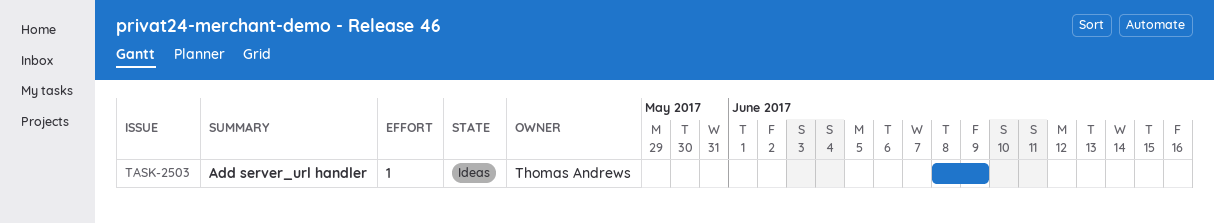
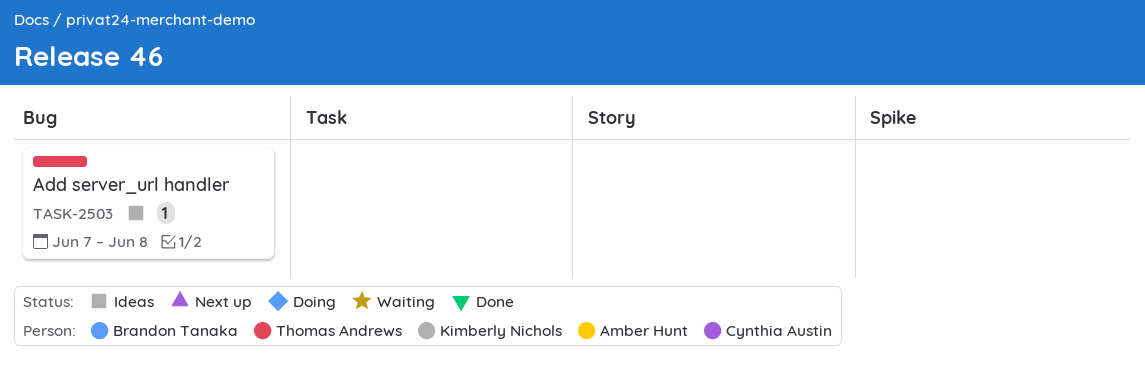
TASK-2503, start: Jun 8 -> Jun 7
TASK-2503, due: Jun 9 -> Jun 8

